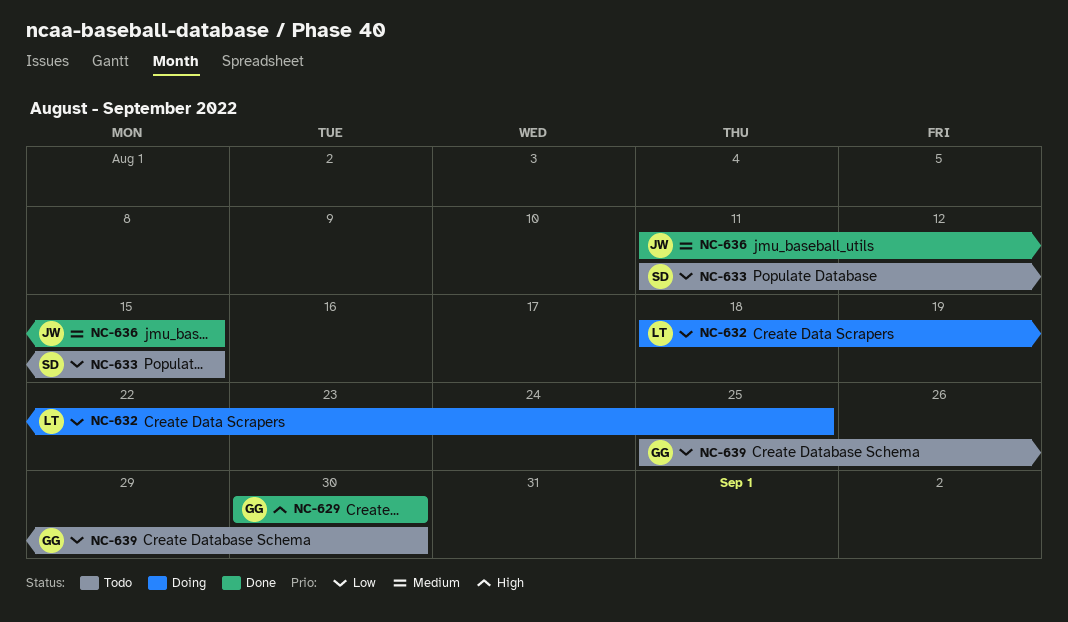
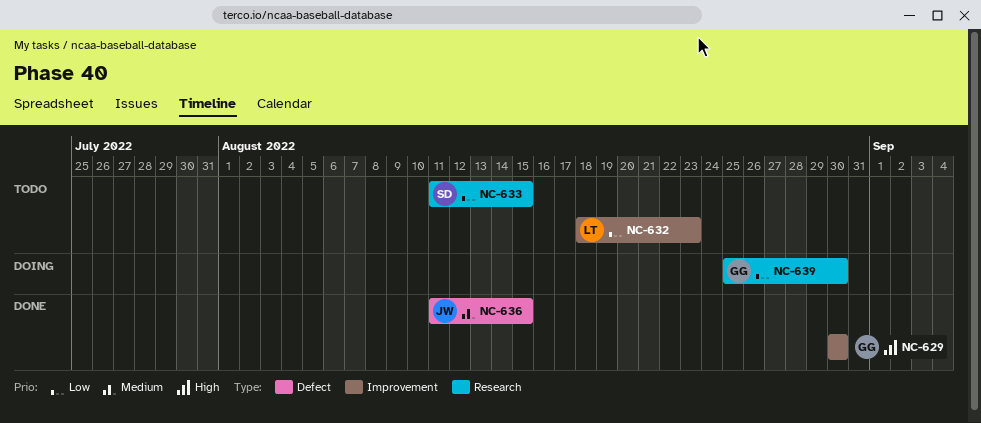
NC-632, status: Doing -> Todo
NC-632, due: Aug 25 -> Aug 23
NC-639, status: Todo -> Doing

